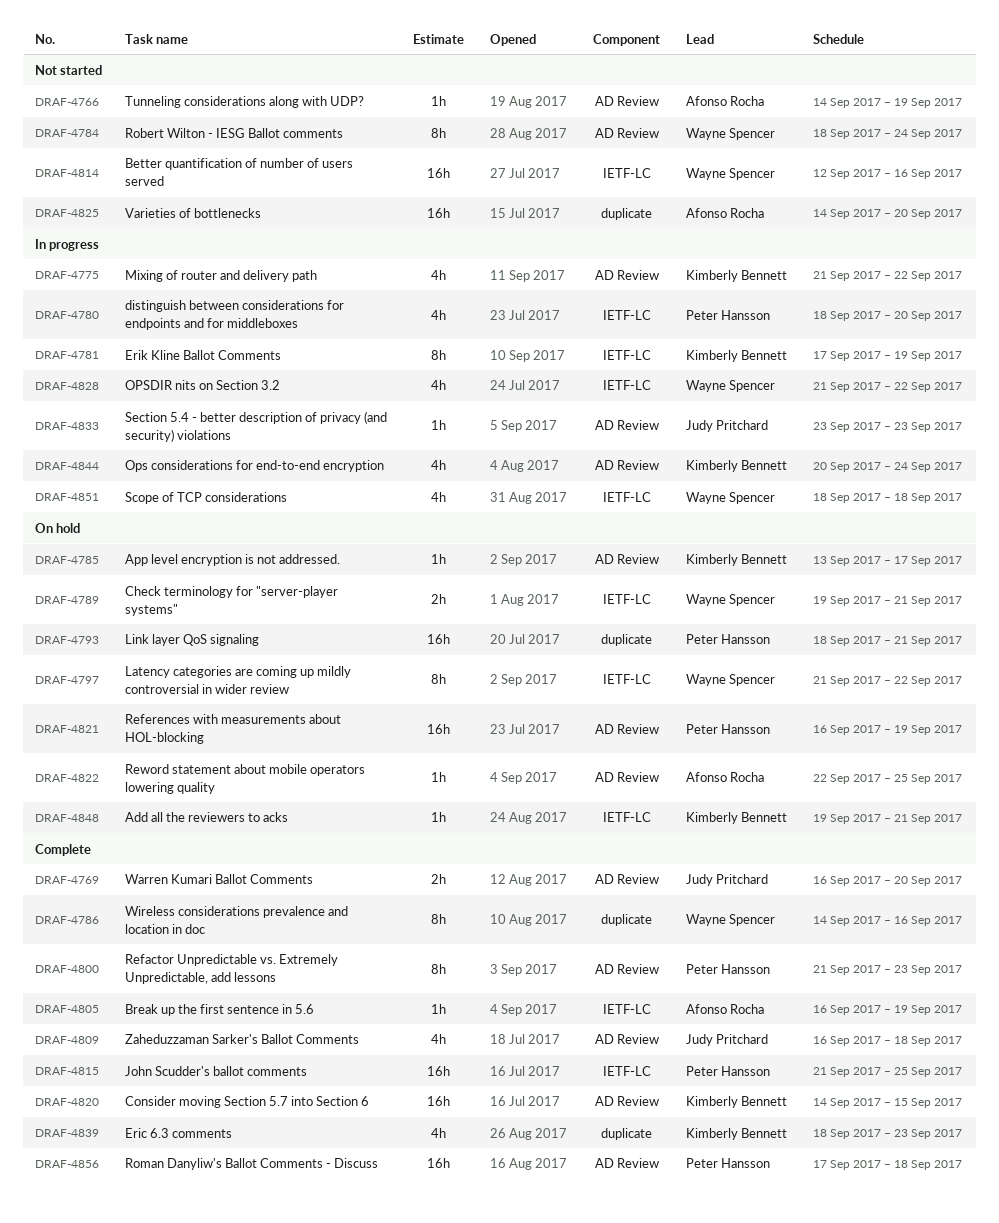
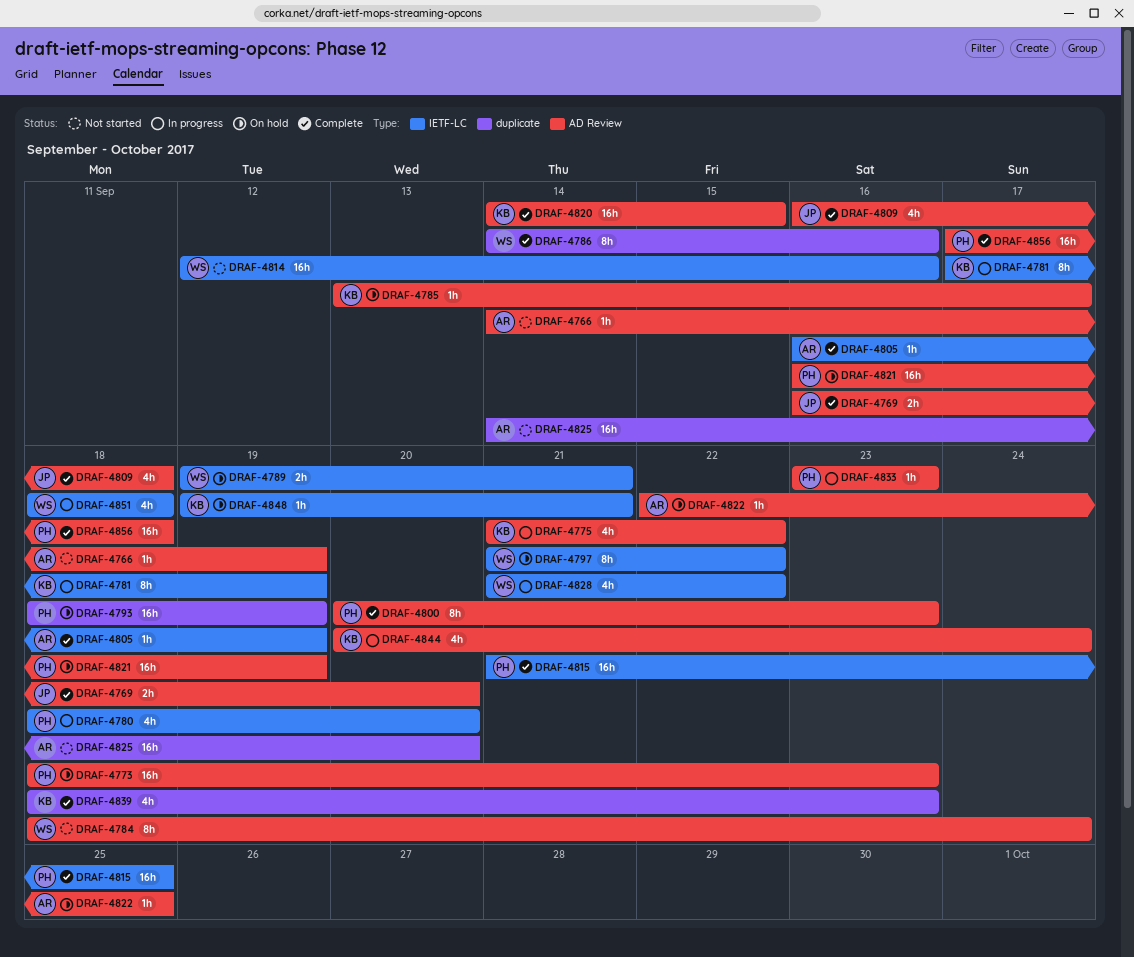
DRAF-4773: none -> present
DRAF-4793, due: Sep 21 -> Sep 19
DRAF-4800, start: Sep 21 -> Sep 20
DRAF-4833, owner: Judy Pritchard -> Peter Hansson

